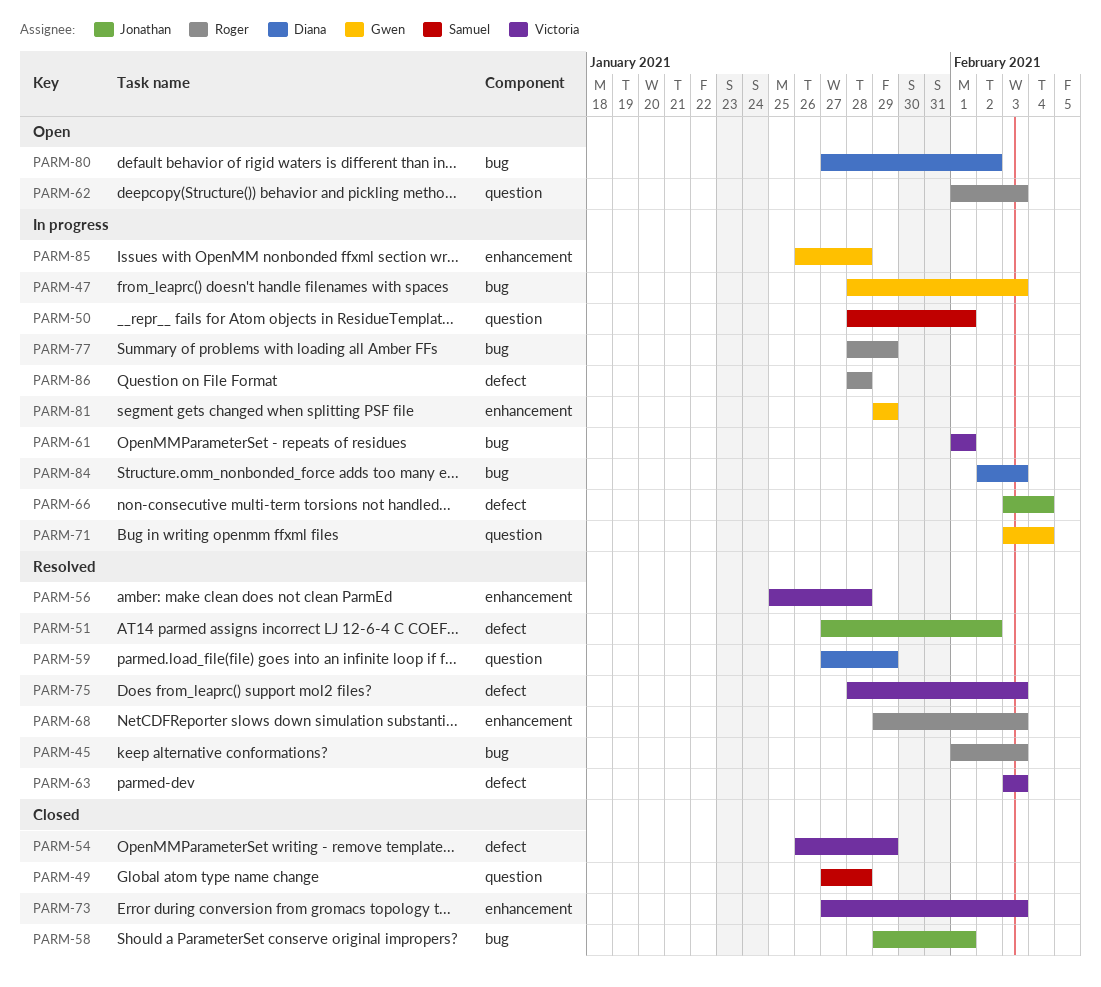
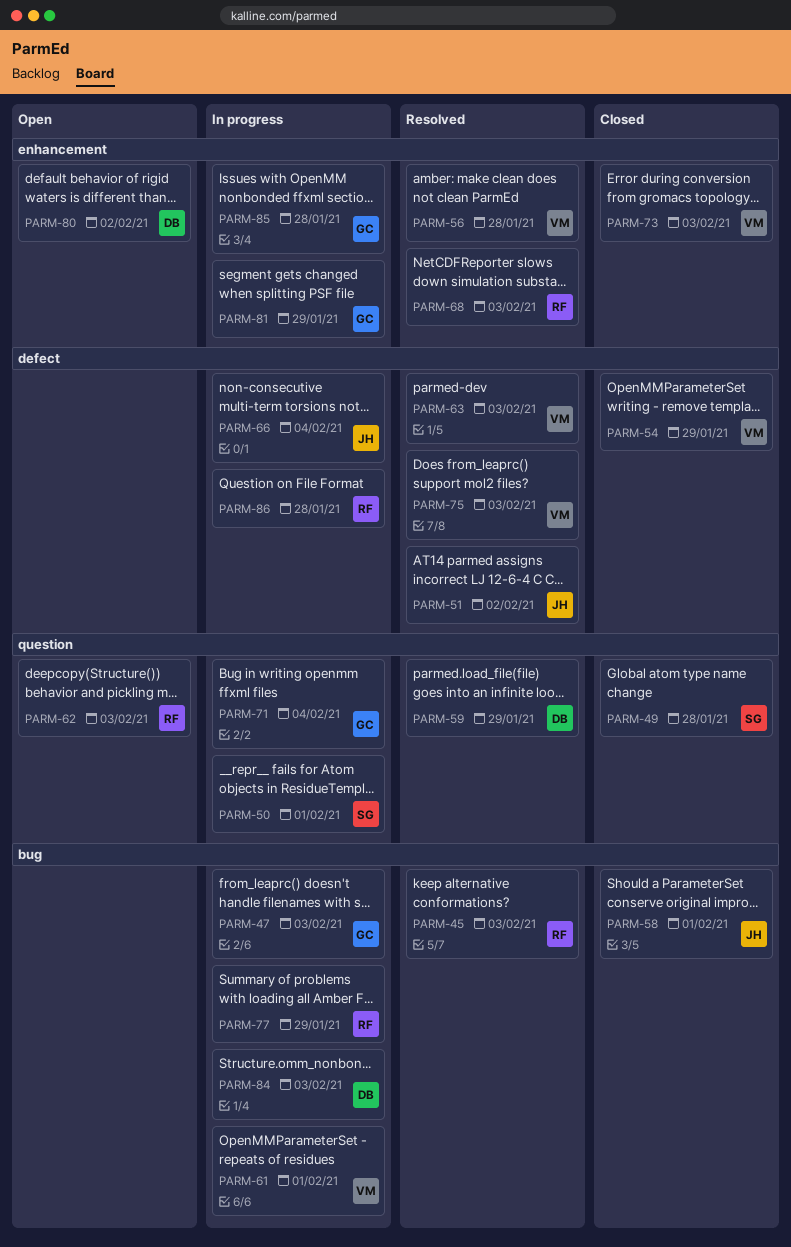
PARM-80, label: bug -> enhancement

